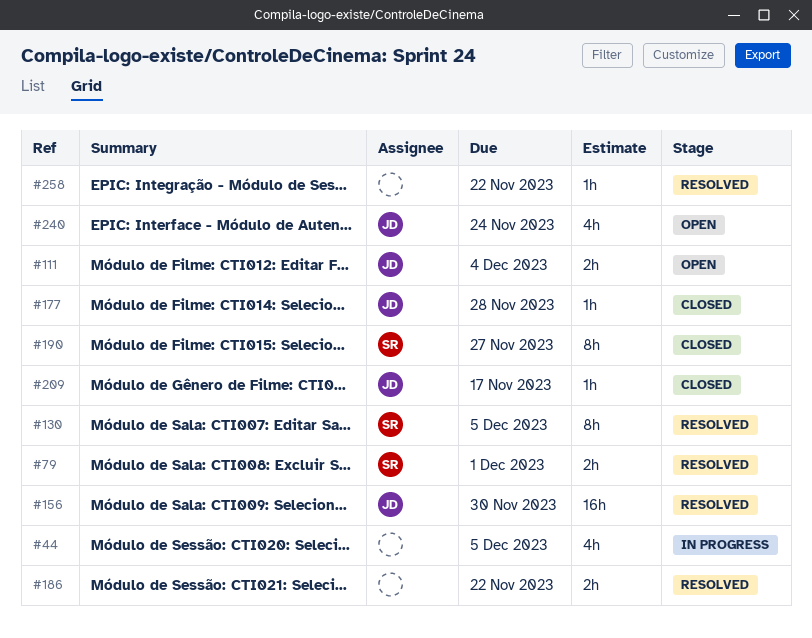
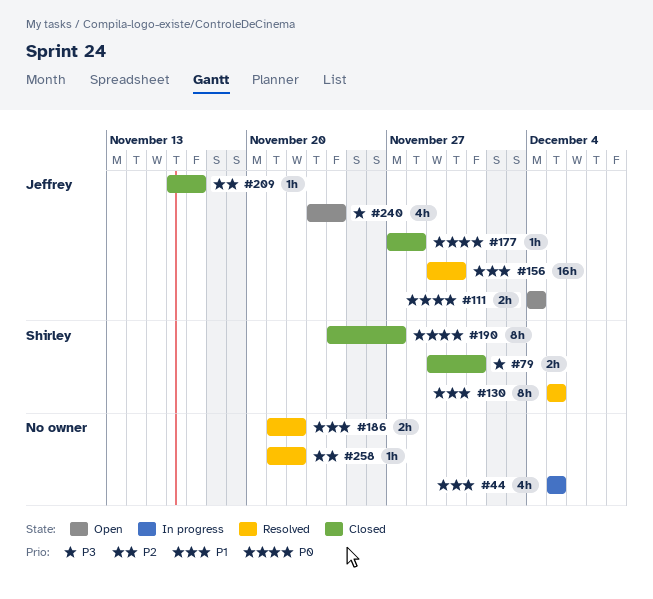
#79, status: Resolved -> Closed

